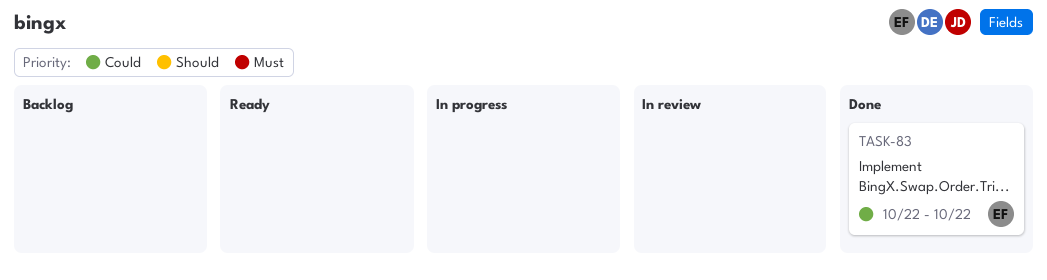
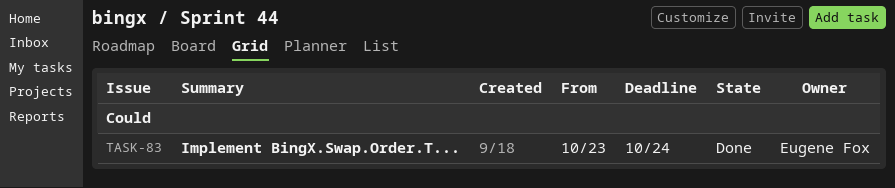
TASK-83, start: Oct 22 -> Oct 23
TASK-83, due: Oct 22 -> Oct 24

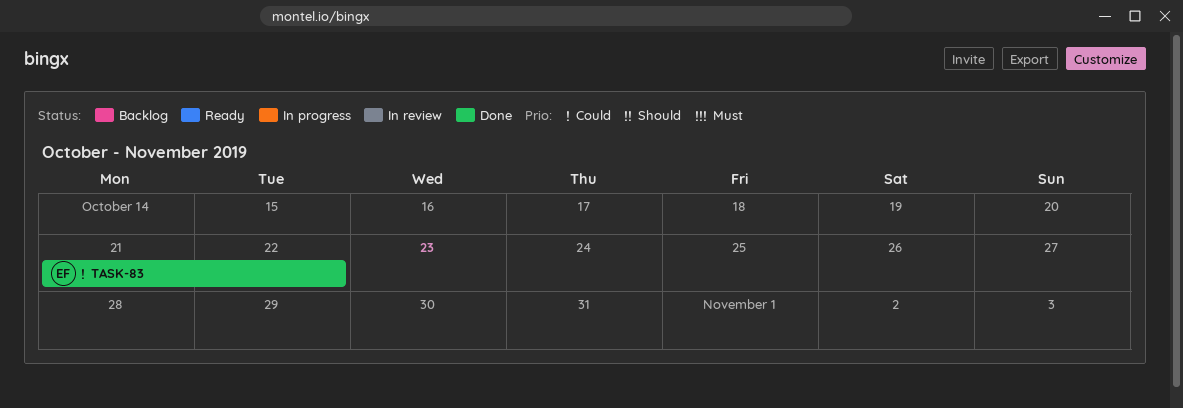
TASK-83, start: Oct 23 -> Oct 21
TASK-83, due: Oct 24 -> Oct 22

